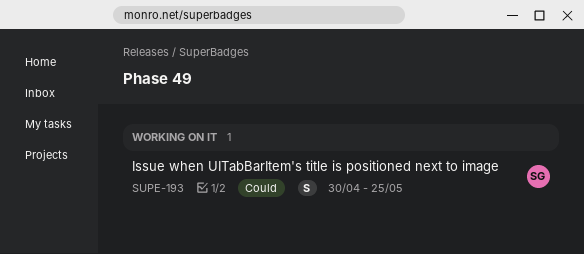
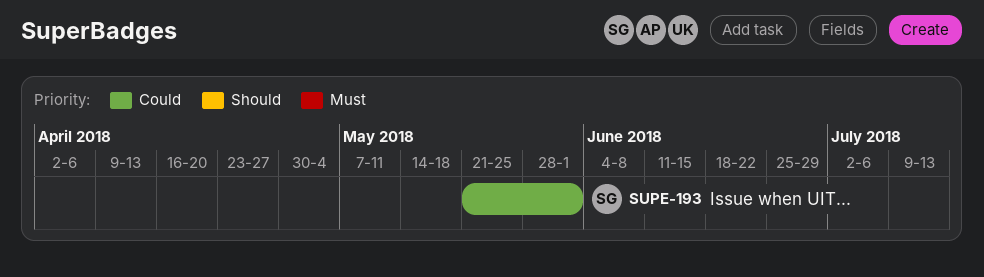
SUPE-193, start: Apr 30 -> May 21
SUPE-193, due: May 25 -> Jun 1

